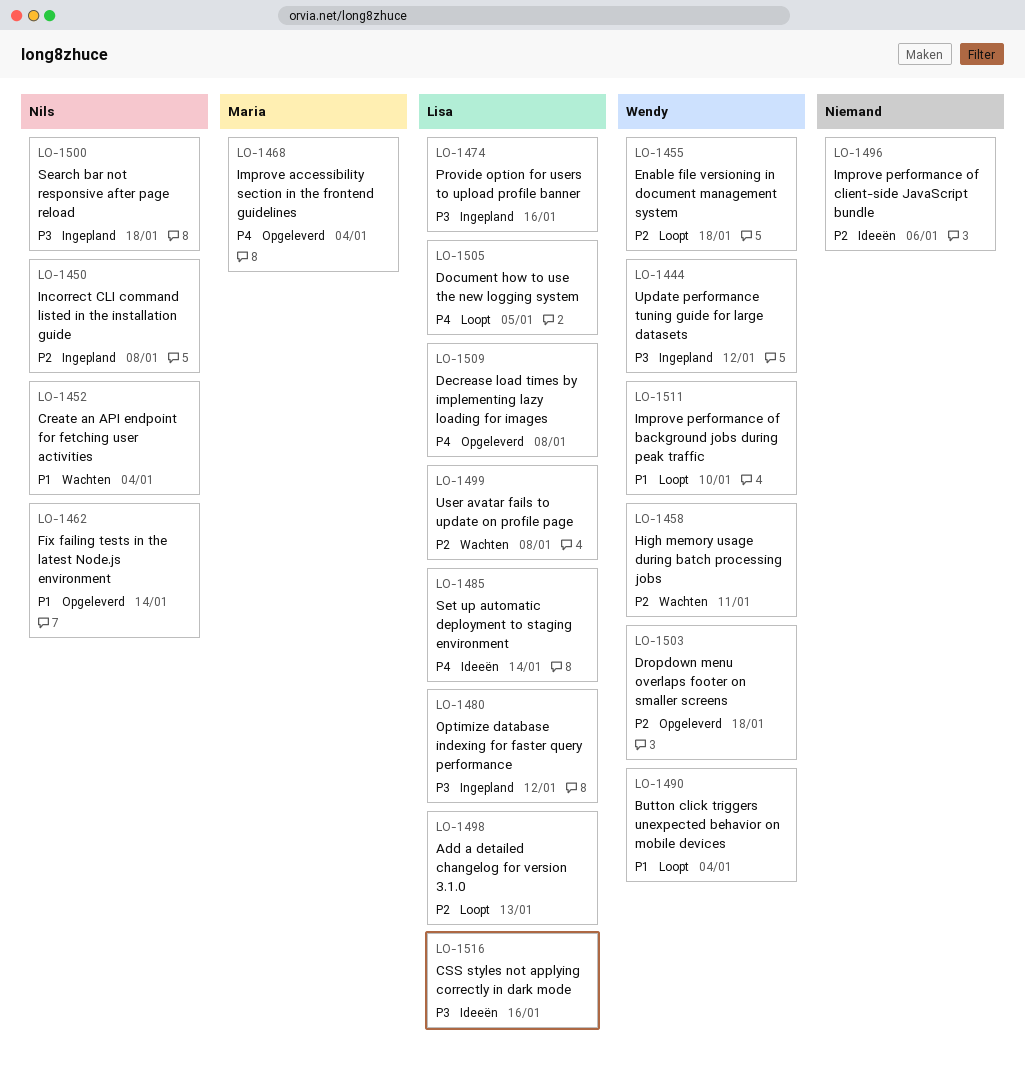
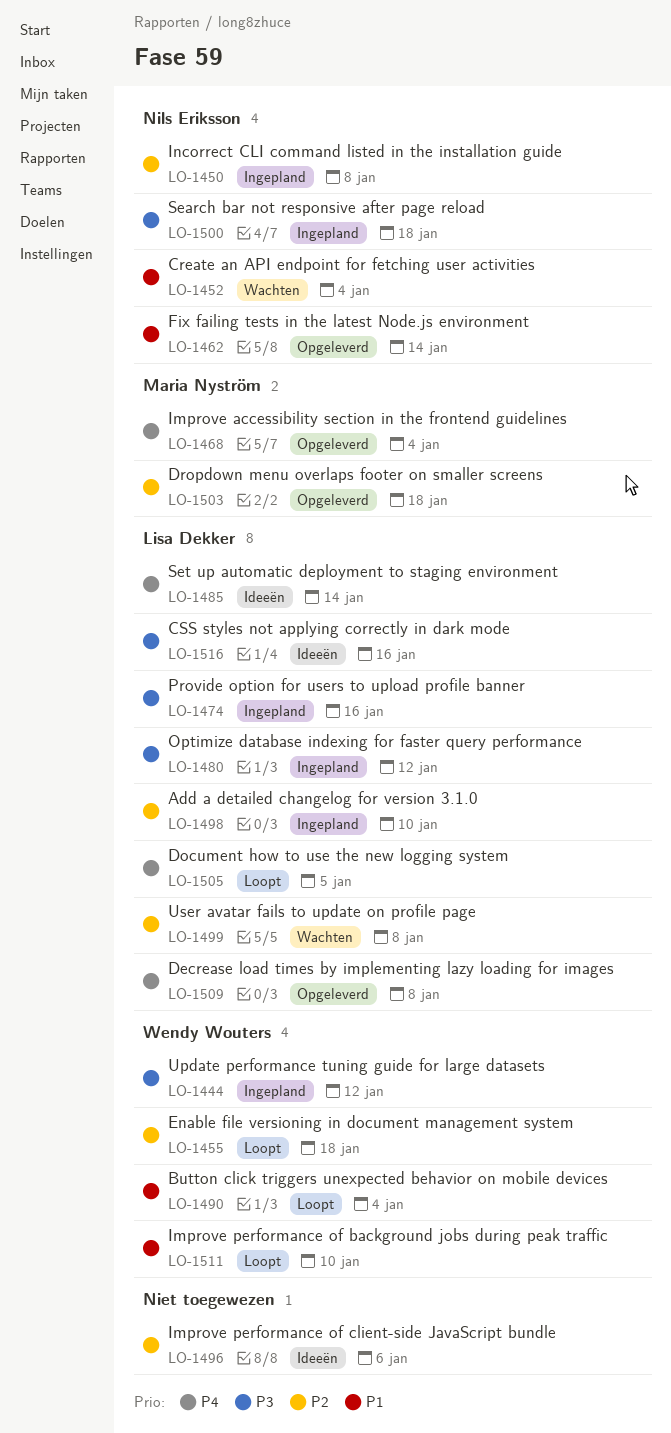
LO-1458: present -> none
LO-1498, status: Loopt -> Ingepland
LO-1498, due: Jan 13 -> Jan 10
LO-1503, owner: Wendy Wouters -> Maria Nyström

